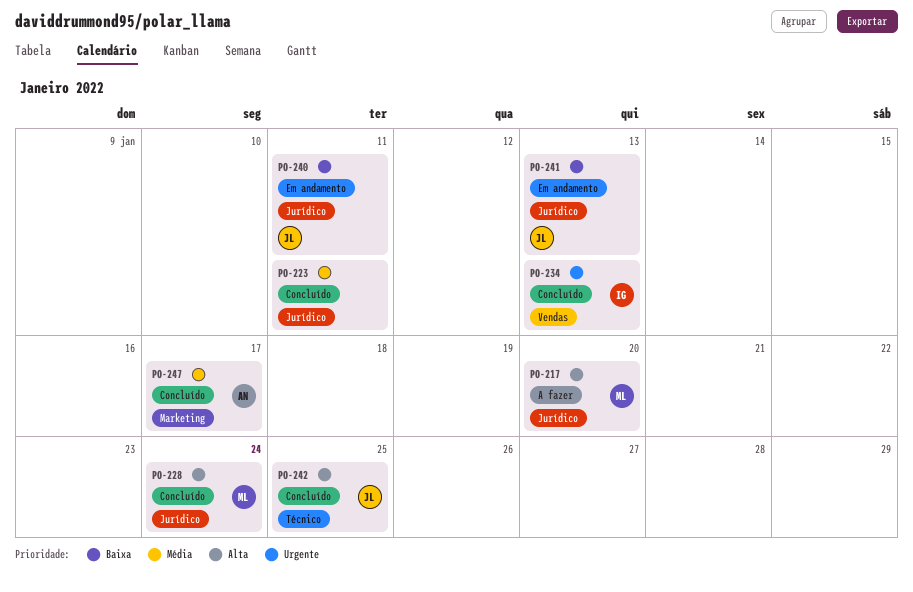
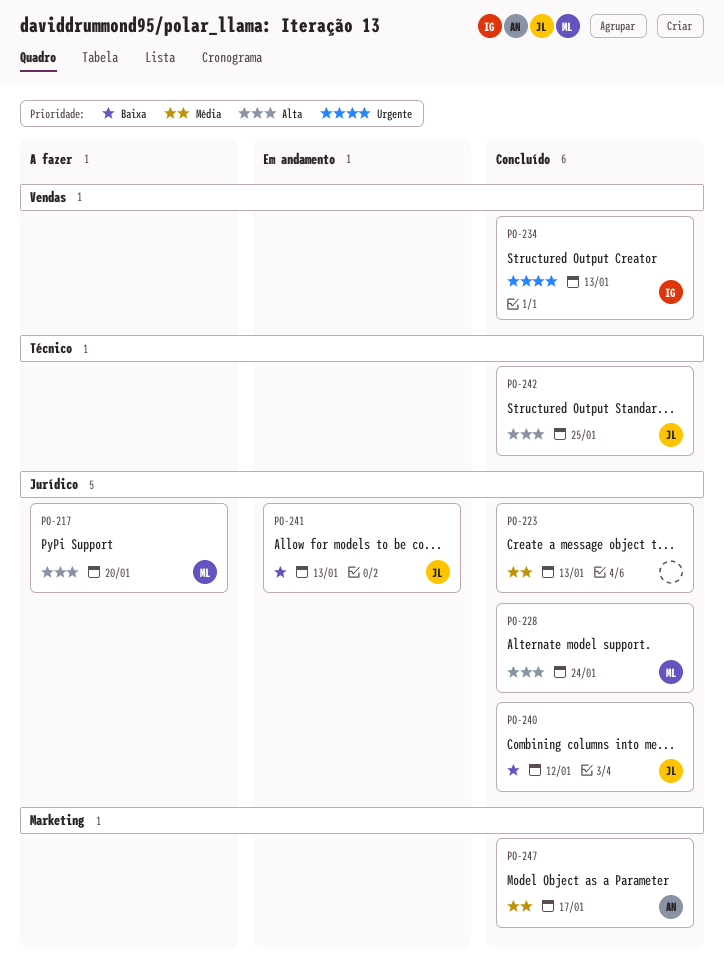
PO-223, due: Jan 11 -> Jan 13
PO-240, status: Em andamento -> Concluído
PO-240, due: Jan 11 -> Jan 12

